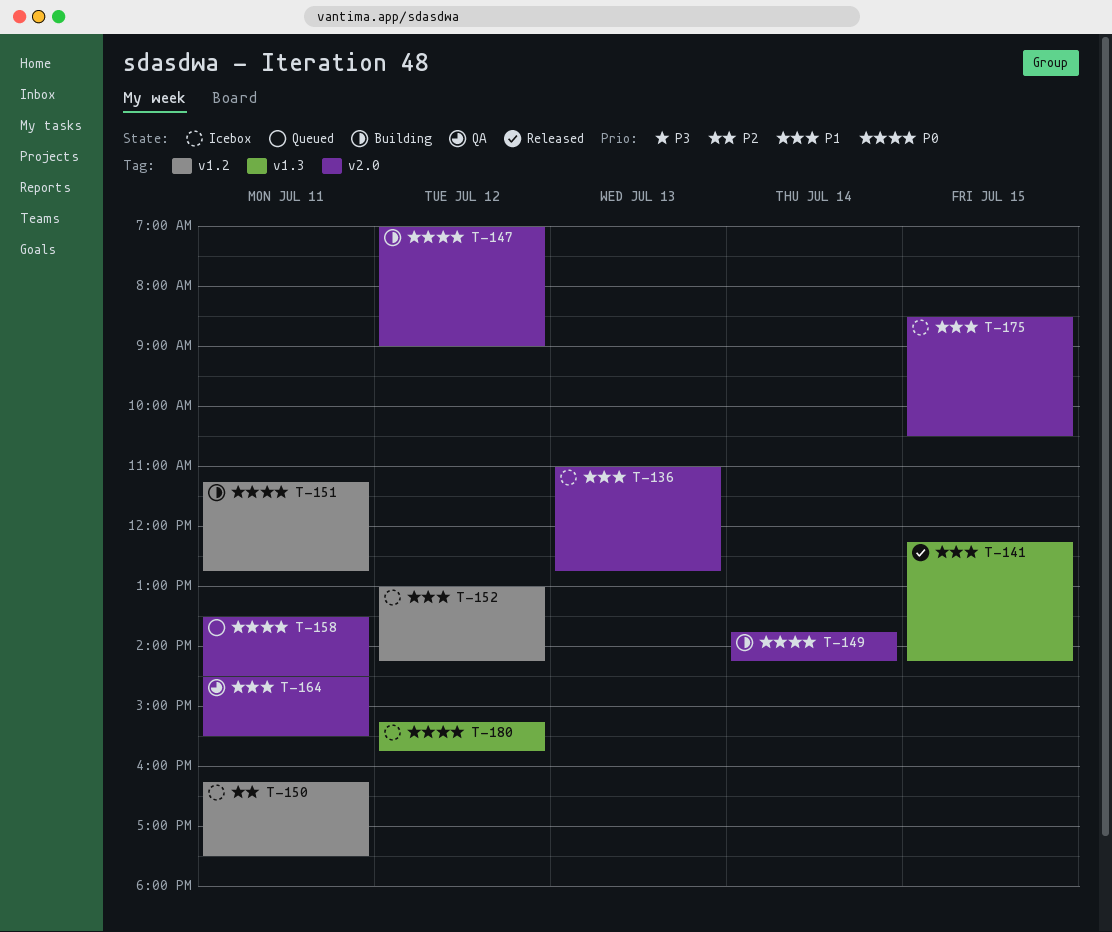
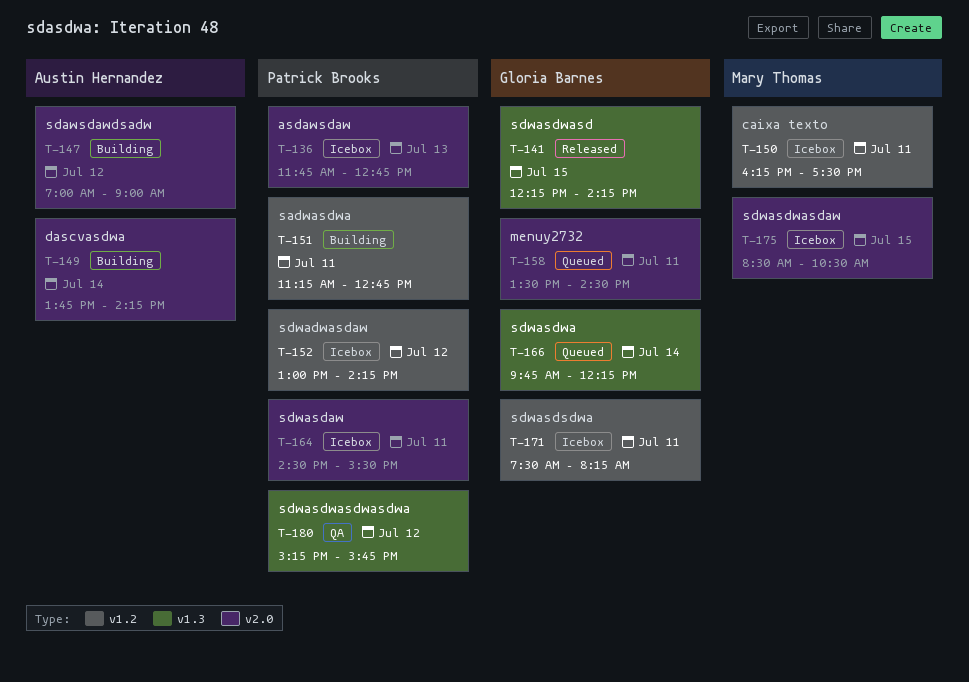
T-136, begins: 11:00 -> 11:45
T-164, status: QA -> Icebox
T-166: none -> present
T-171: none -> present
T-180, status: Icebox -> QA

